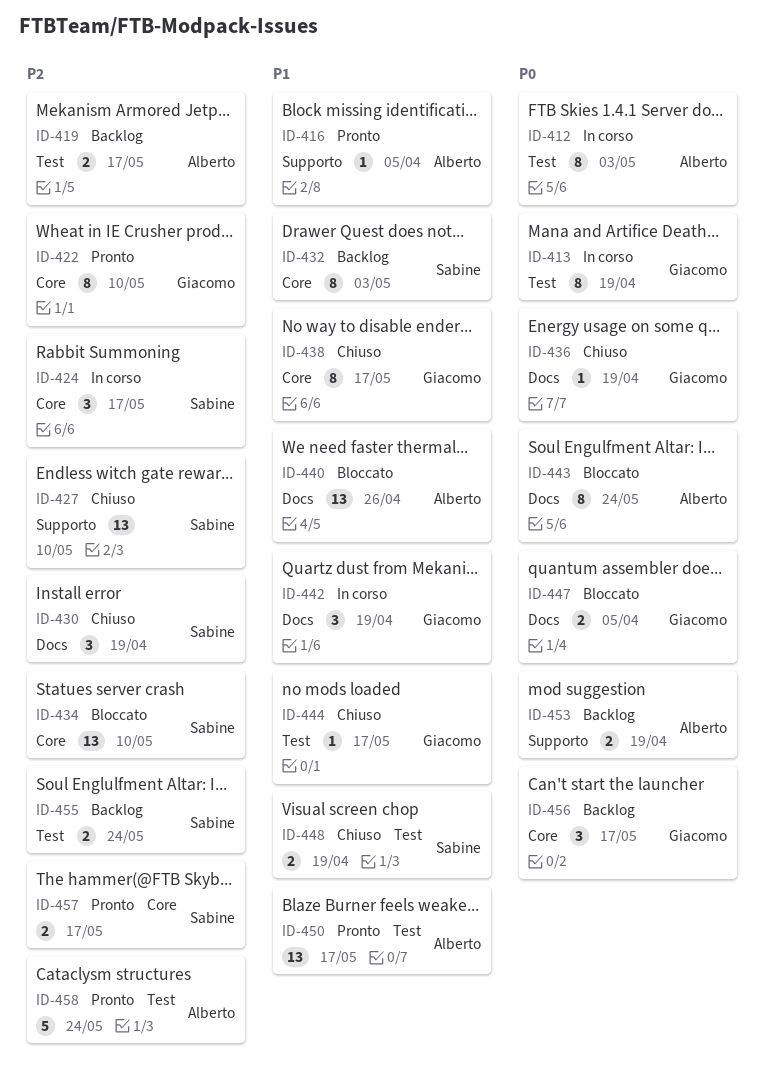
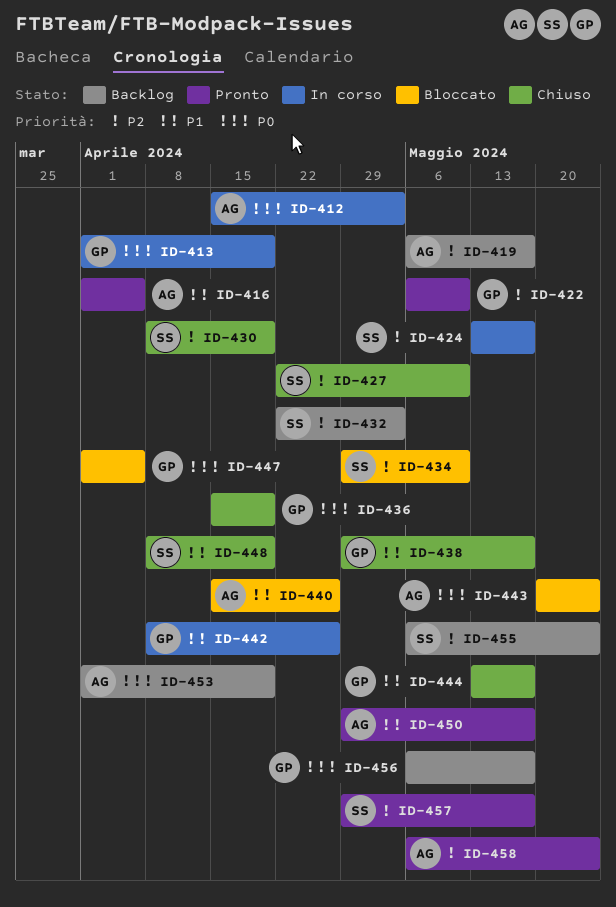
ID-432, priority: P1 -> P2
ID-442, due: Apr 19 -> Apr 26

